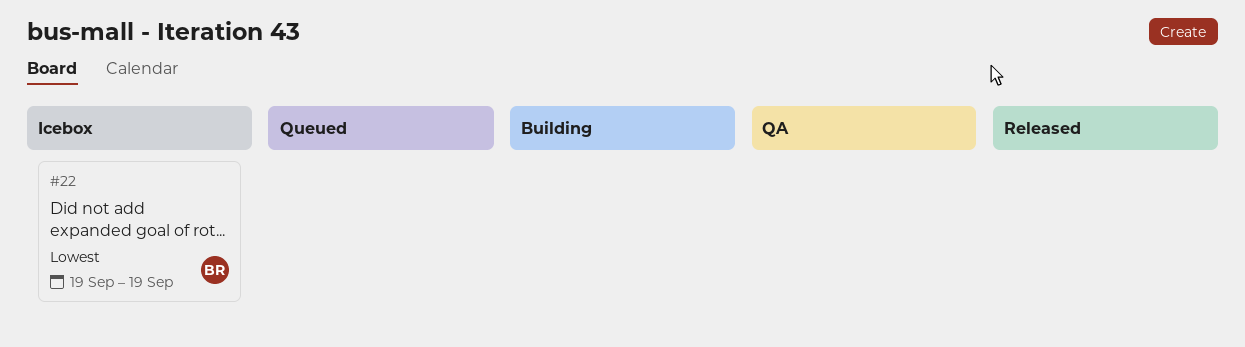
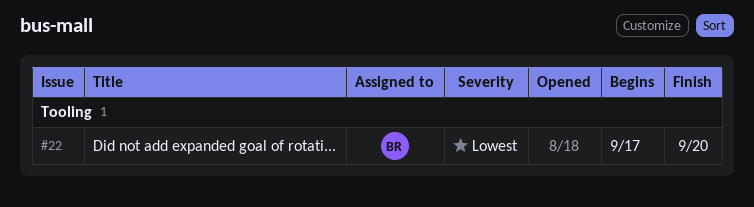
#22, start: Sep 19 -> Sep 17
#22, due: Sep 19 -> Sep 20

